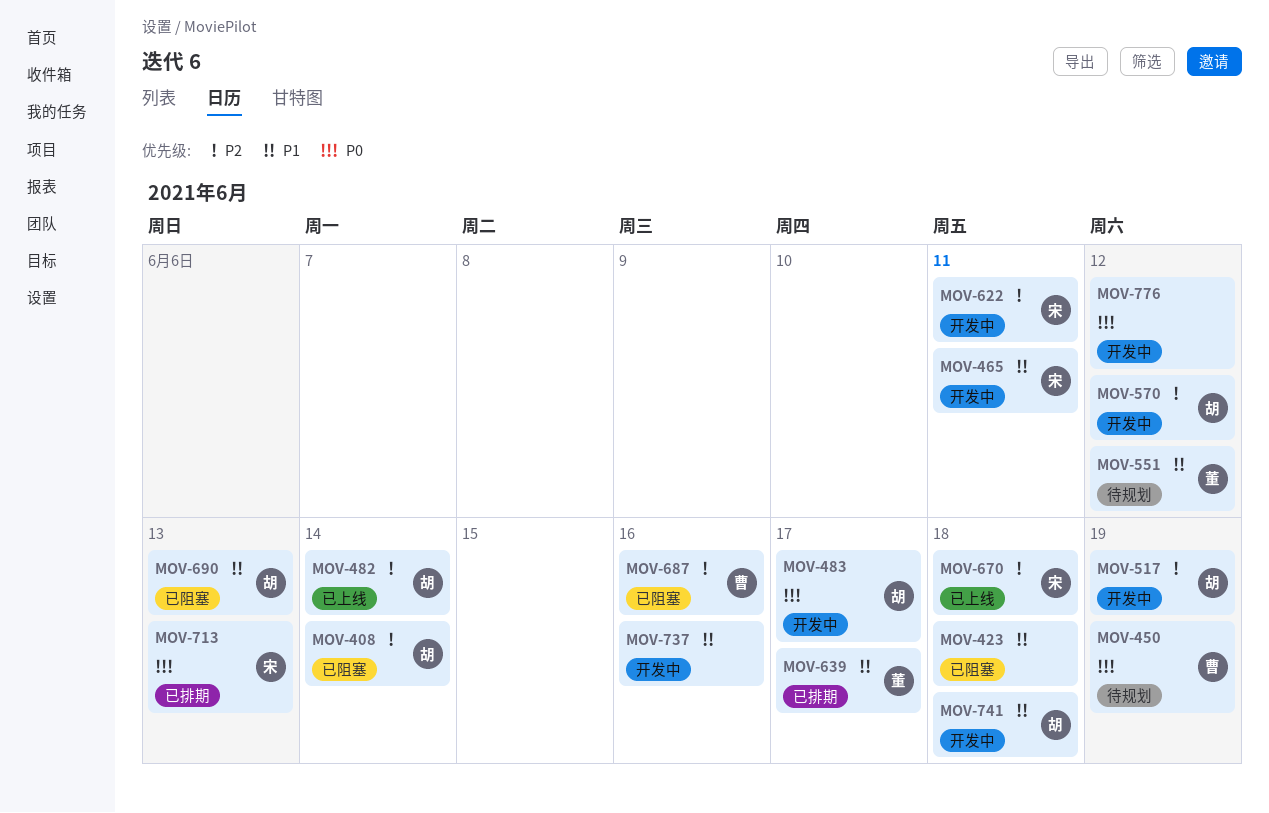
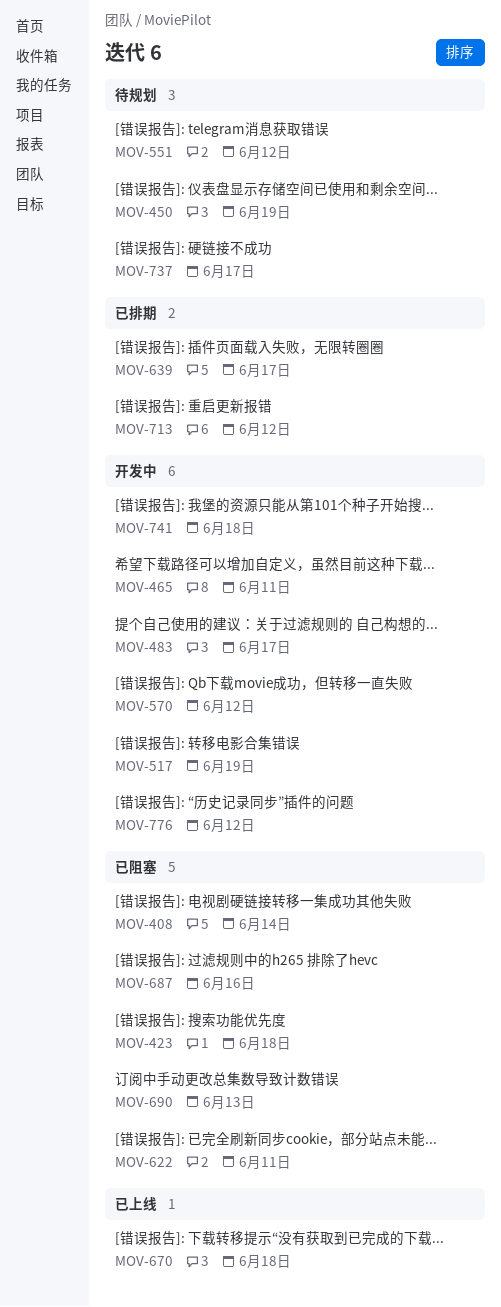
MOV-482: present -> none
MOV-622, status: 开发中 -> 已阻塞
MOV-713, due: Jun 13 -> Jun 12
MOV-737, status: 开发中 -> 待规划
MOV-737, due: Jun 16 -> Jun 17

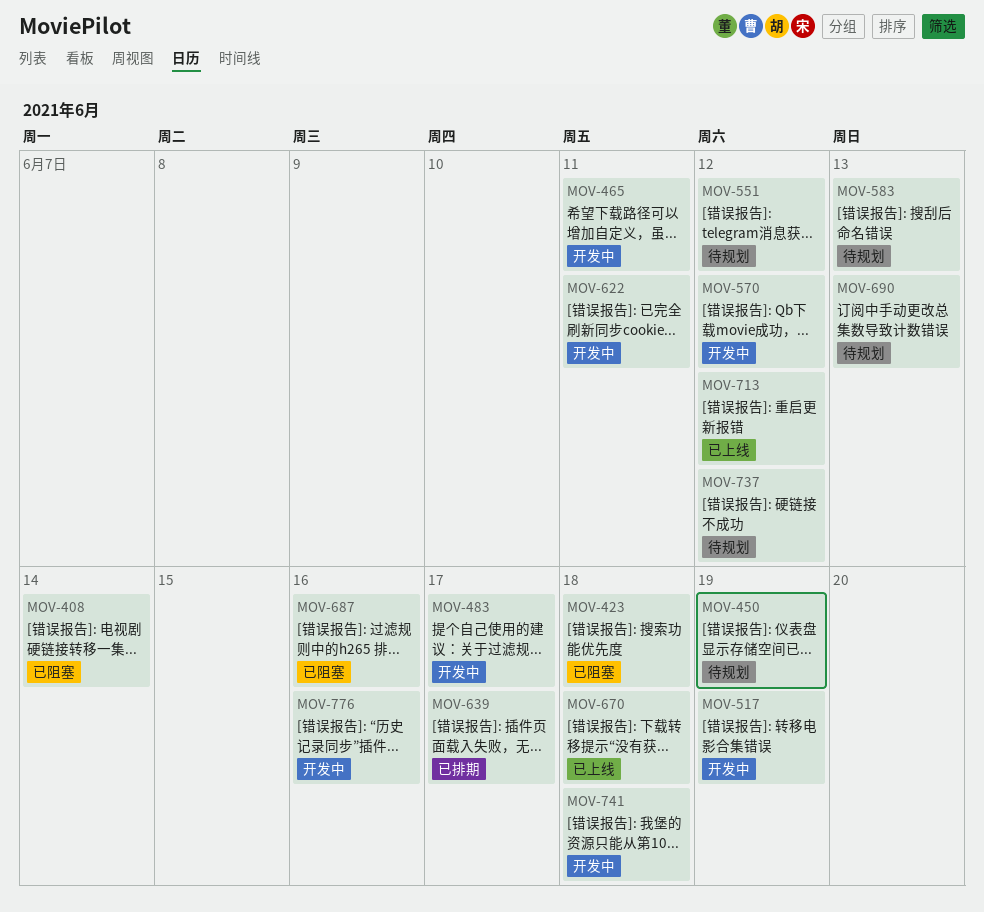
MOV-583: none -> present
MOV-622, status: 已阻塞 -> 开发中
MOV-690, status: 已阻塞 -> 待规划
MOV-713, status: 已排期 -> 已上线
MOV-737, due: Jun 17 -> Jun 12
MOV-776, due: Jun 12 -> Jun 16

